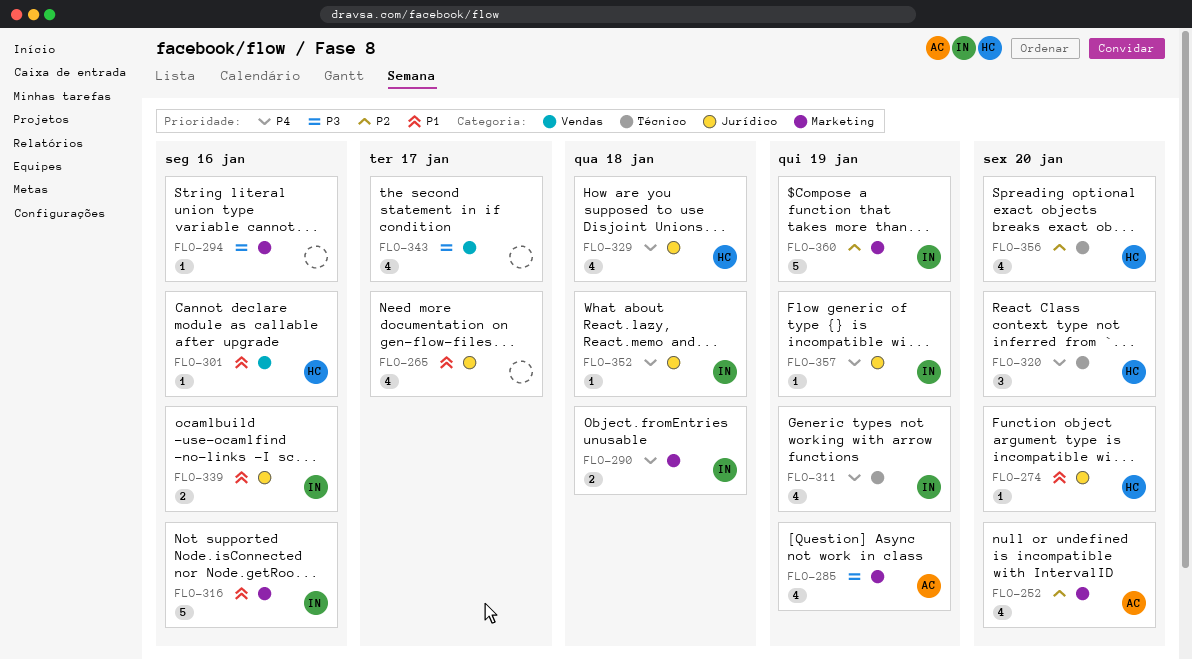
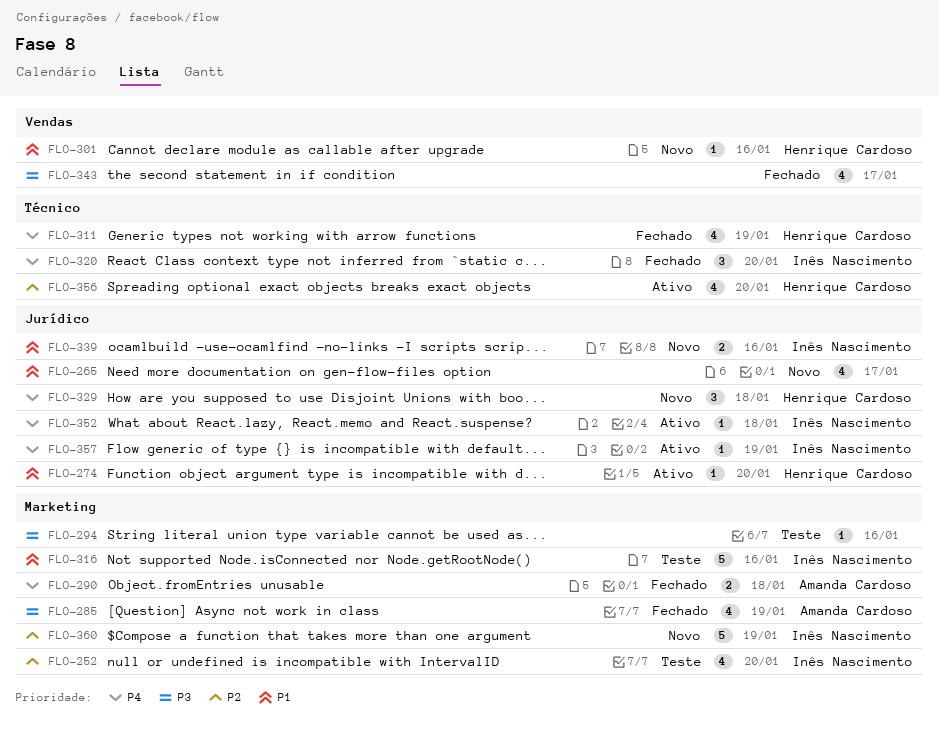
FLO-252, owner: Amanda Cardoso -> Inês Nascimento
FLO-290, owner: Inês Nascimento -> Amanda Cardoso
FLO-311, owner: Inês Nascimento -> Henrique Cardoso
FLO-320, owner: Henrique Cardoso -> Inês Nascimento
FLO-329, estimate: 4 -> 3

